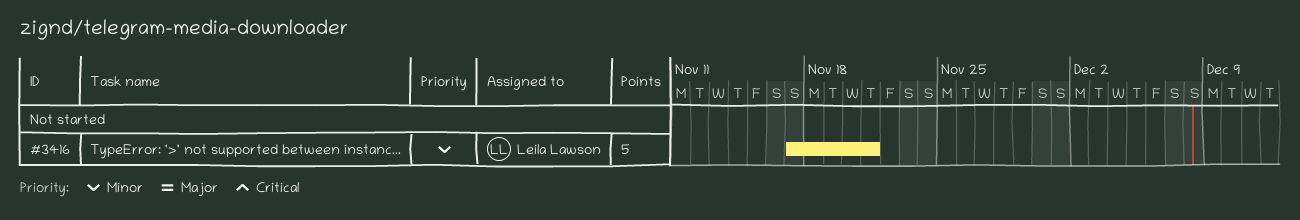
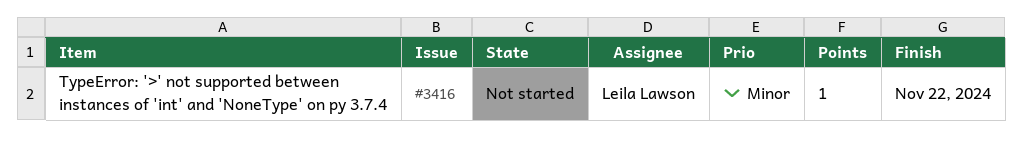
#3416, estimate: 5 -> 1
#3416, due: Nov 21 -> Nov 22

